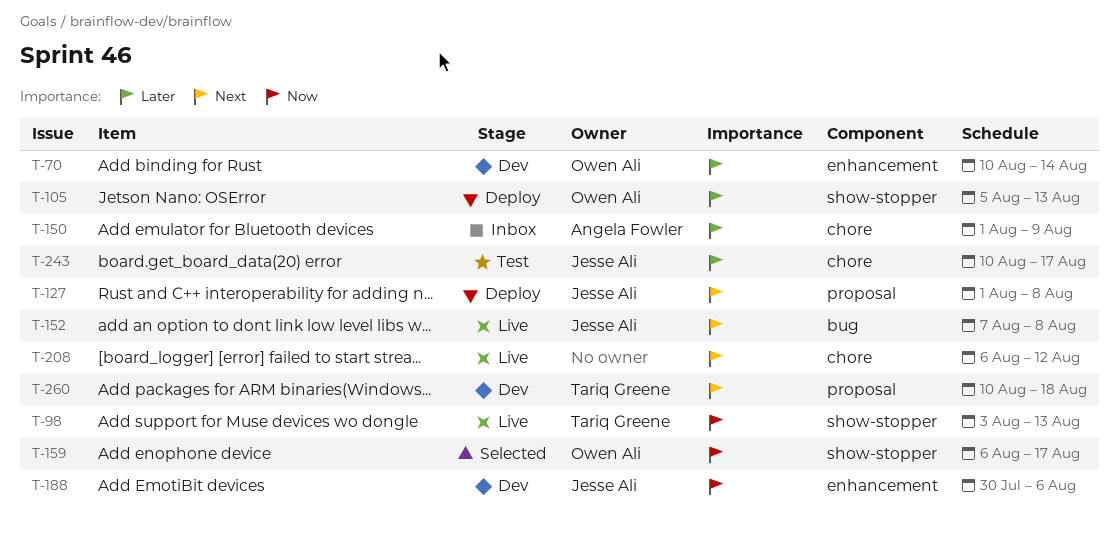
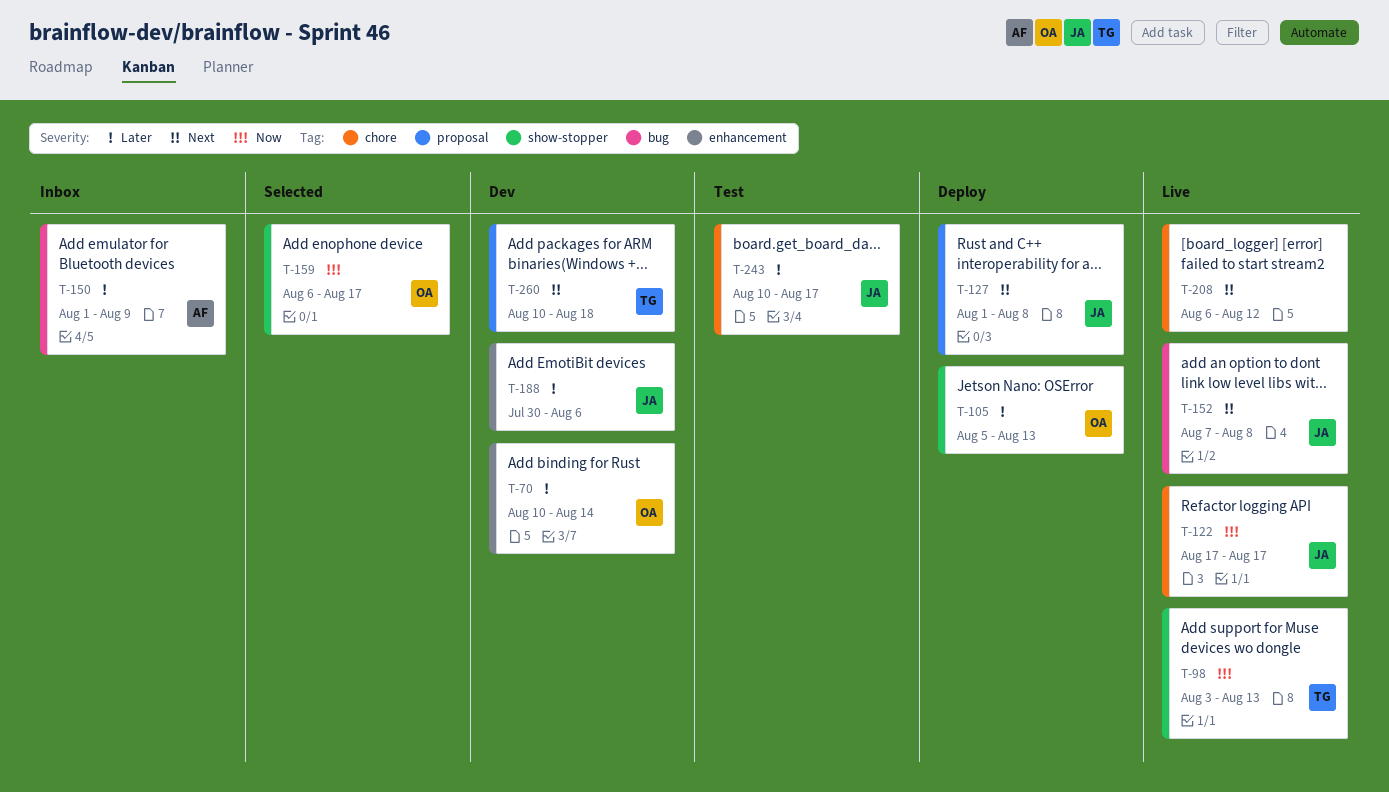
T-122: none -> present
T-150, label: chore -> bug
T-188, priority: Now -> Later

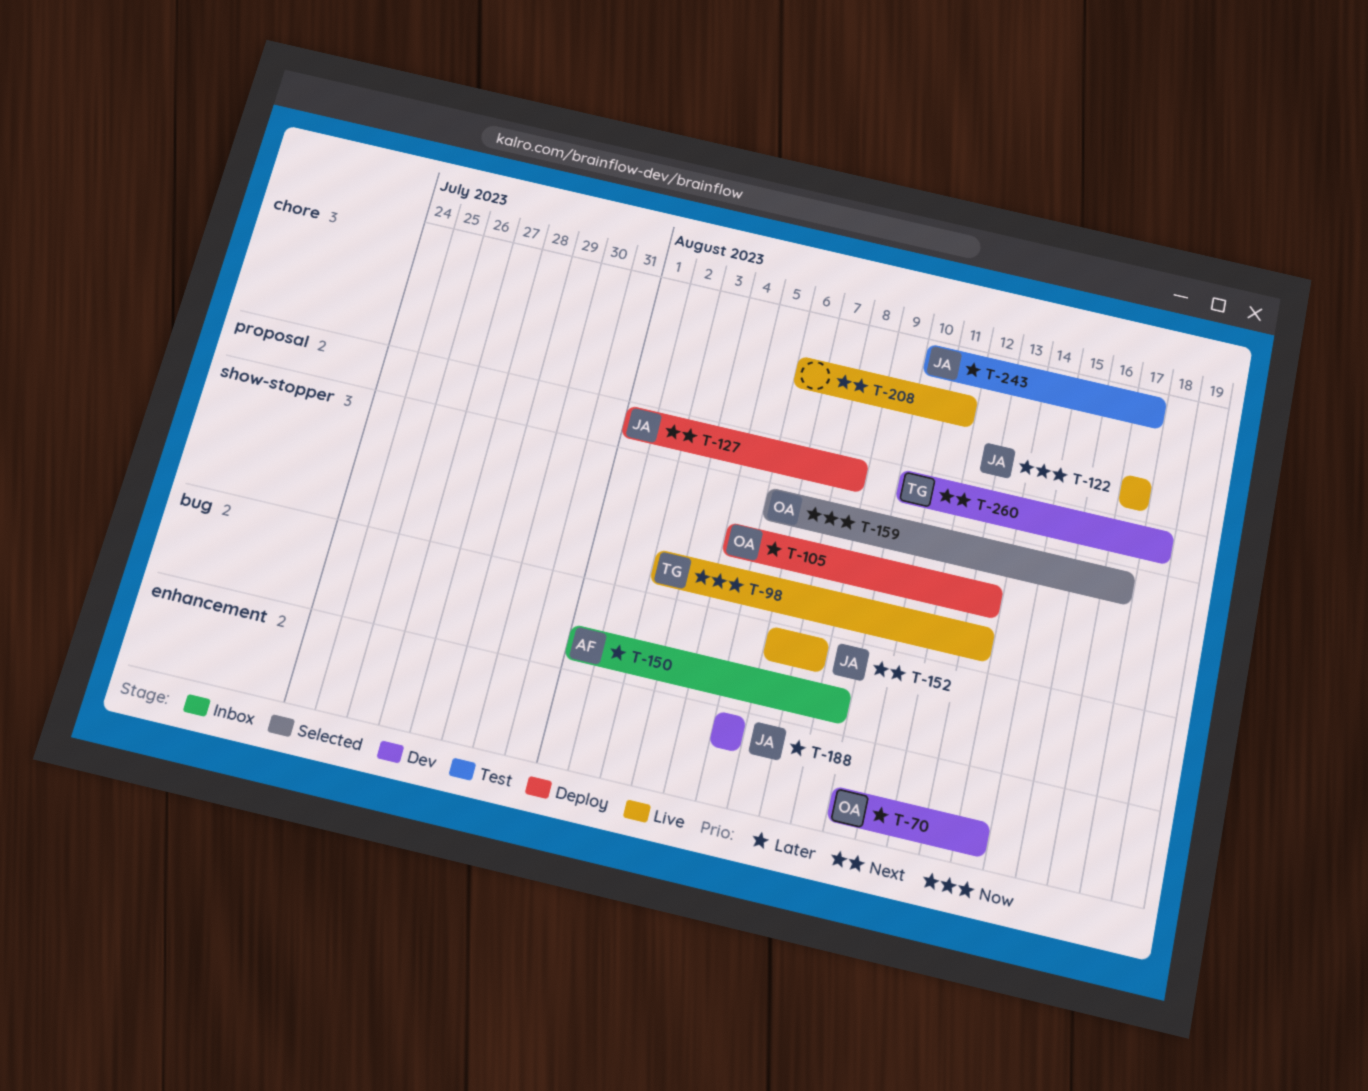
T-188, start: Jul 30 -> Aug 6
T-208, due: Aug 12 -> Aug 11

